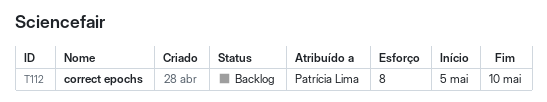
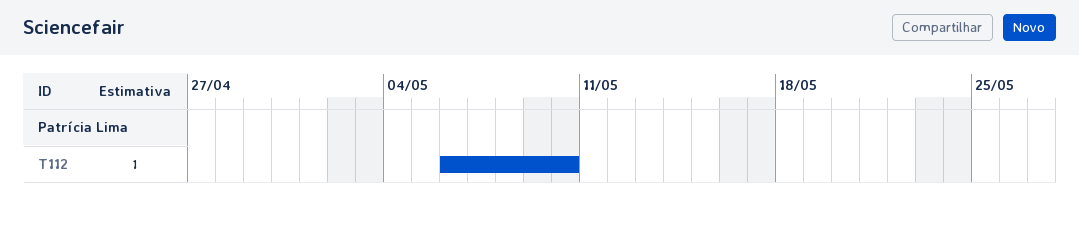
T112, estimate: 8 -> 1
T112, start: May 5 -> May 6

